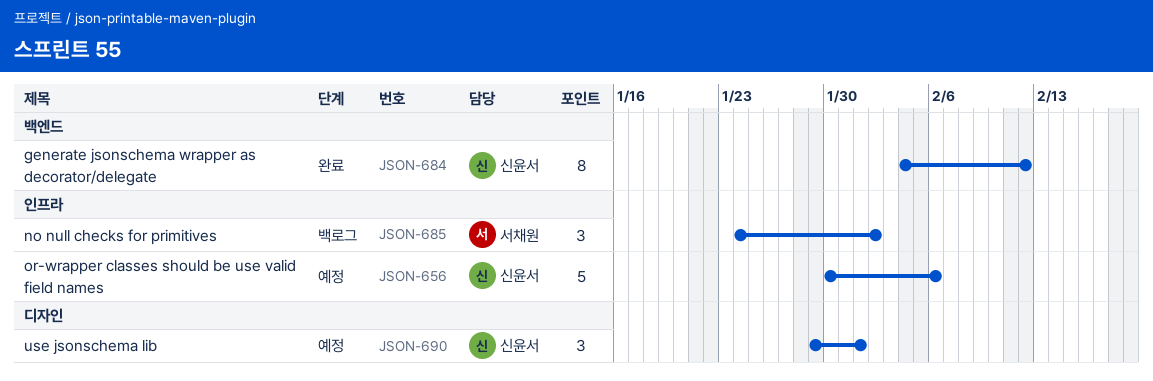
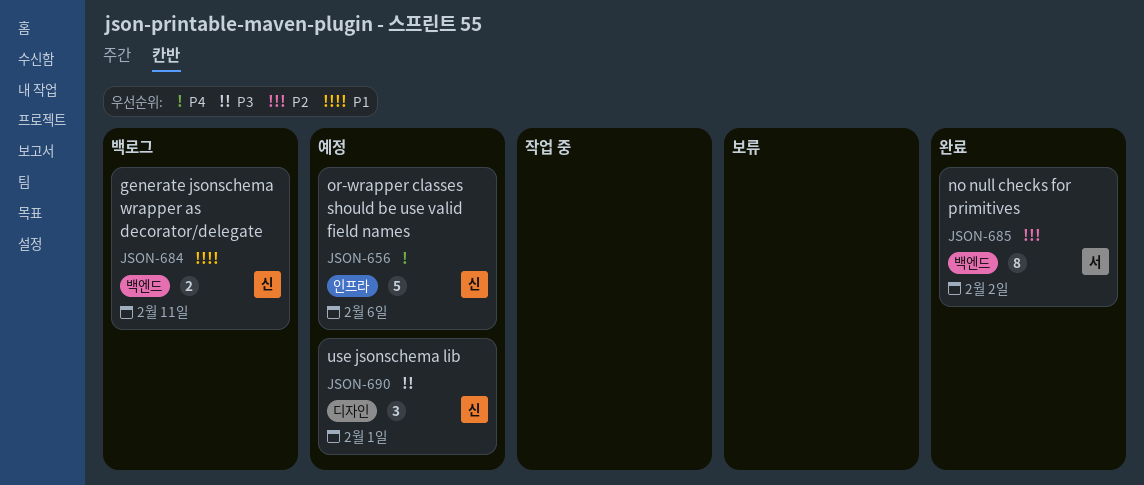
JSON-684, status: 완료 -> 백로그
JSON-684, estimate: 8 -> 2
JSON-684, due: Feb 12 -> Feb 11
JSON-685, status: 백로그 -> 완료
JSON-685, label: 인프라 -> 백엔드
JSON-685, estimate: 3 -> 8

